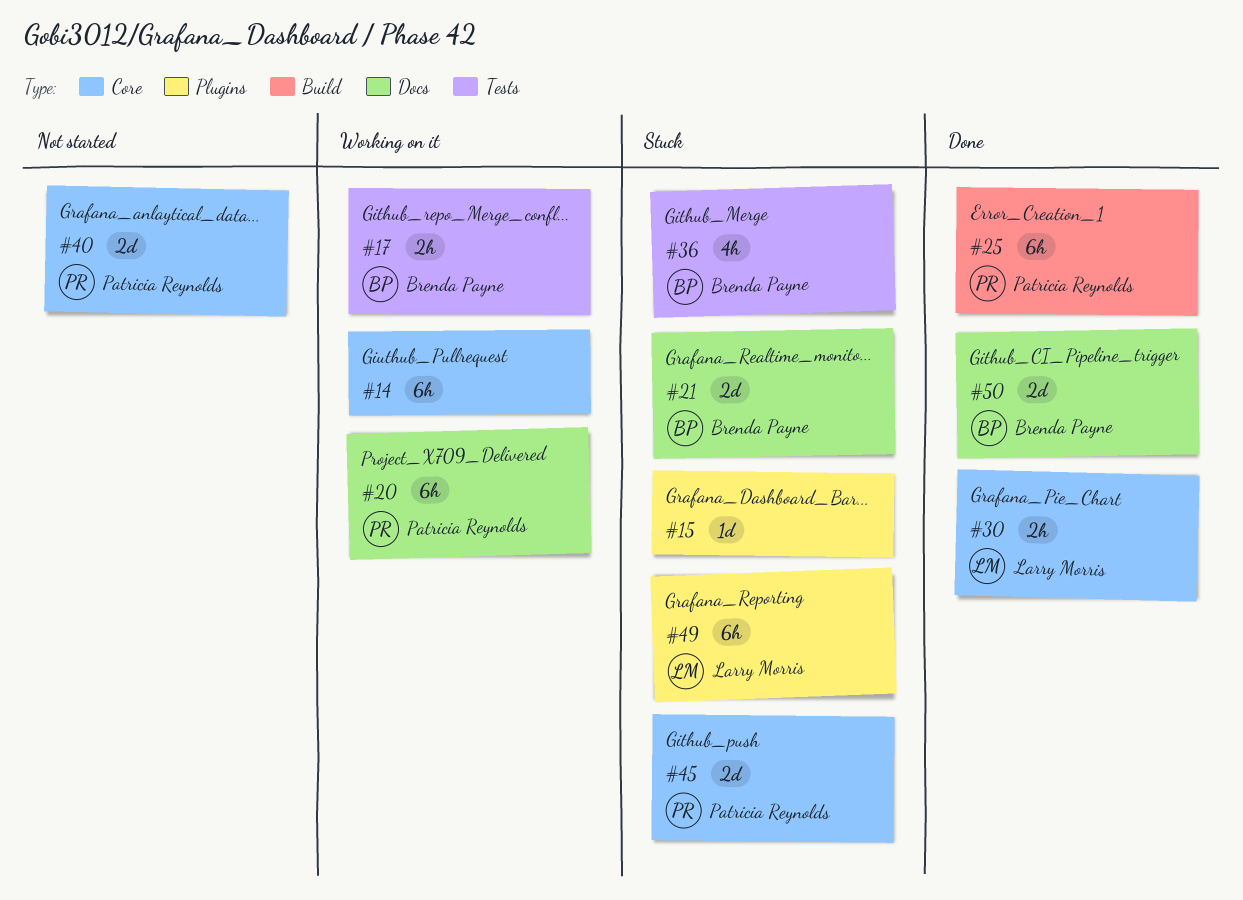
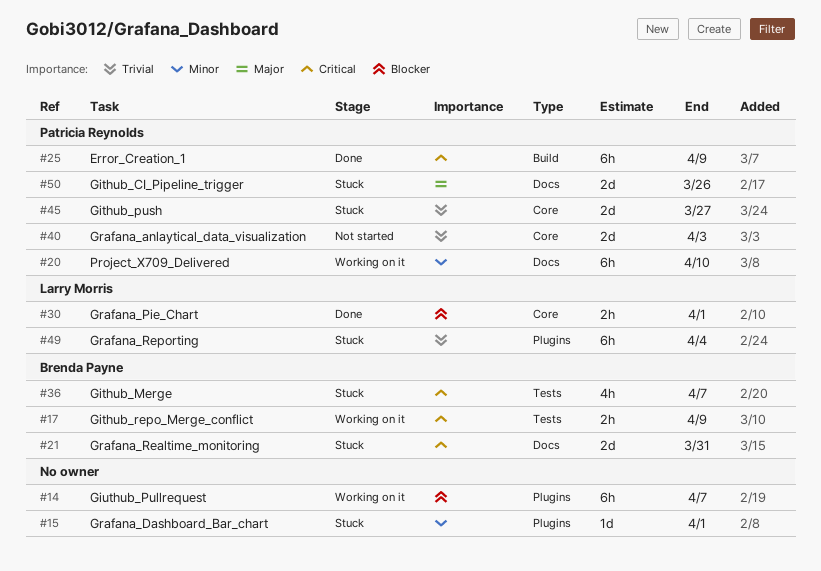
#14, label: Core -> Plugins
#50, status: Done -> Stuck
#50, owner: Brenda Payne -> Patricia Reynolds

